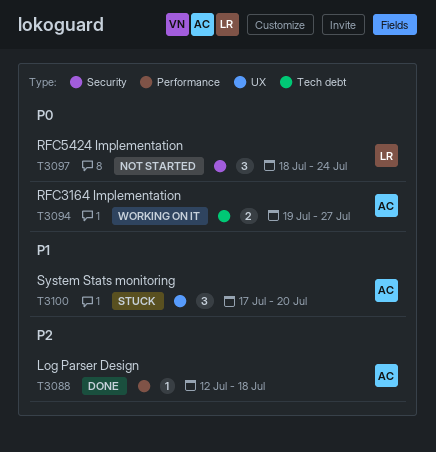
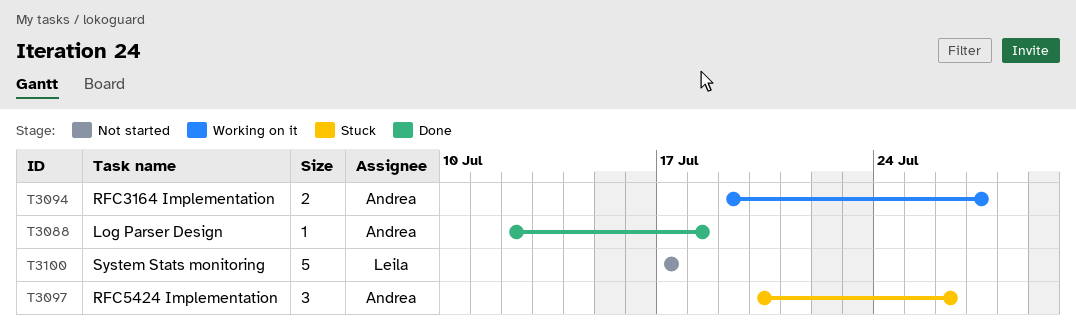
T3097, status: Not started -> Stuck
T3097, owner: Leila -> Andrea
T3097, start: Jul 18 -> Jul 20
T3097, due: Jul 24 -> Jul 26
T3100, status: Stuck -> Not started
T3100, owner: Andrea -> Leila
T3100, estimate: 3 -> 5
T3100, due: Jul 20 -> Jul 17

